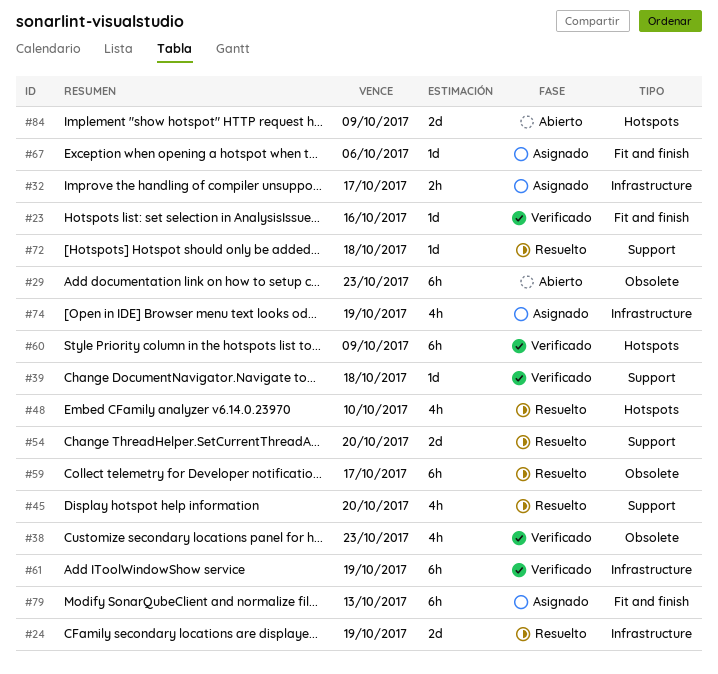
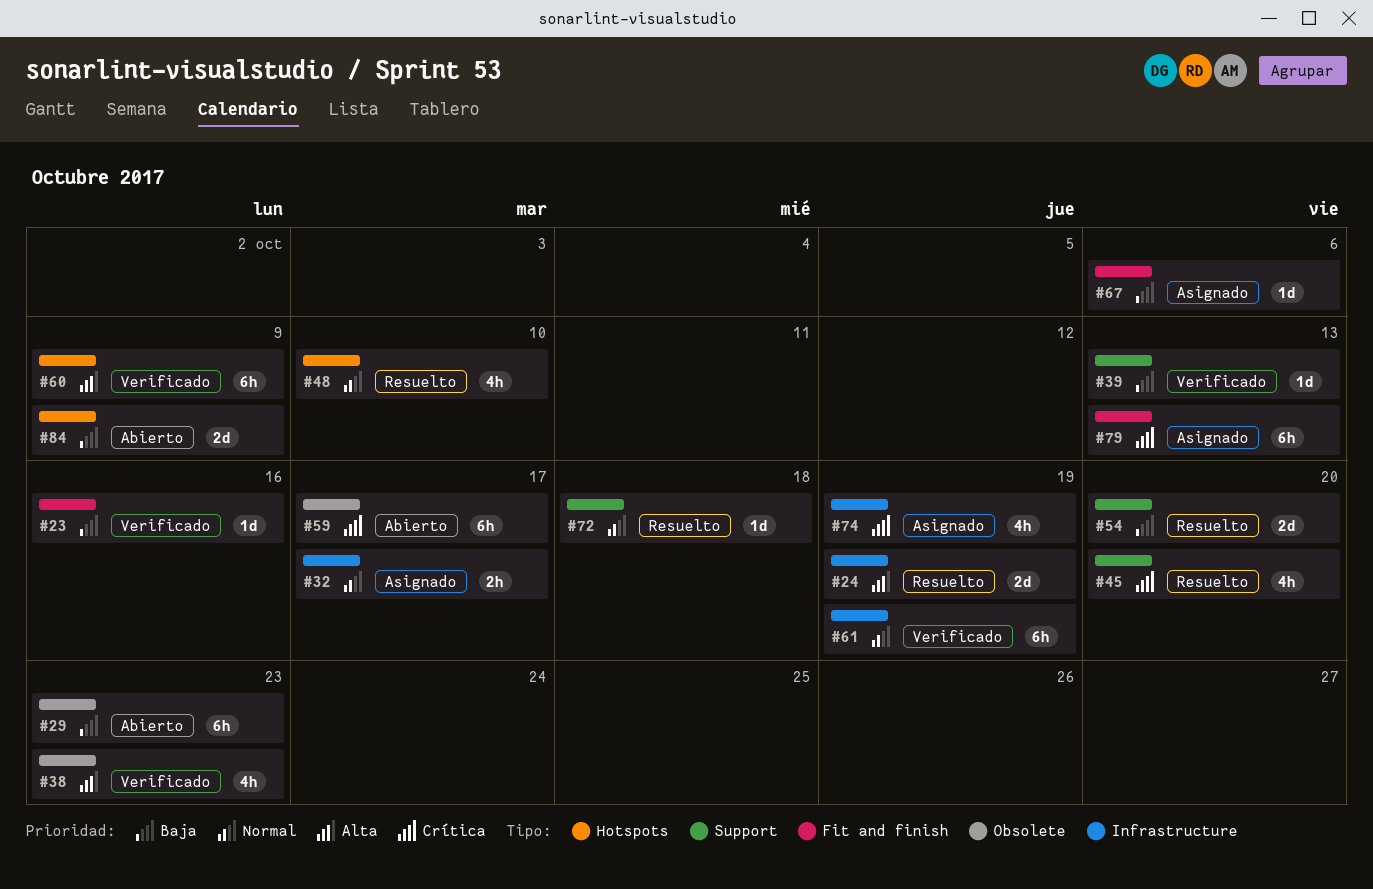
#39, due: Oct 18 -> Oct 13
#59, status: Resuelto -> Abierto

